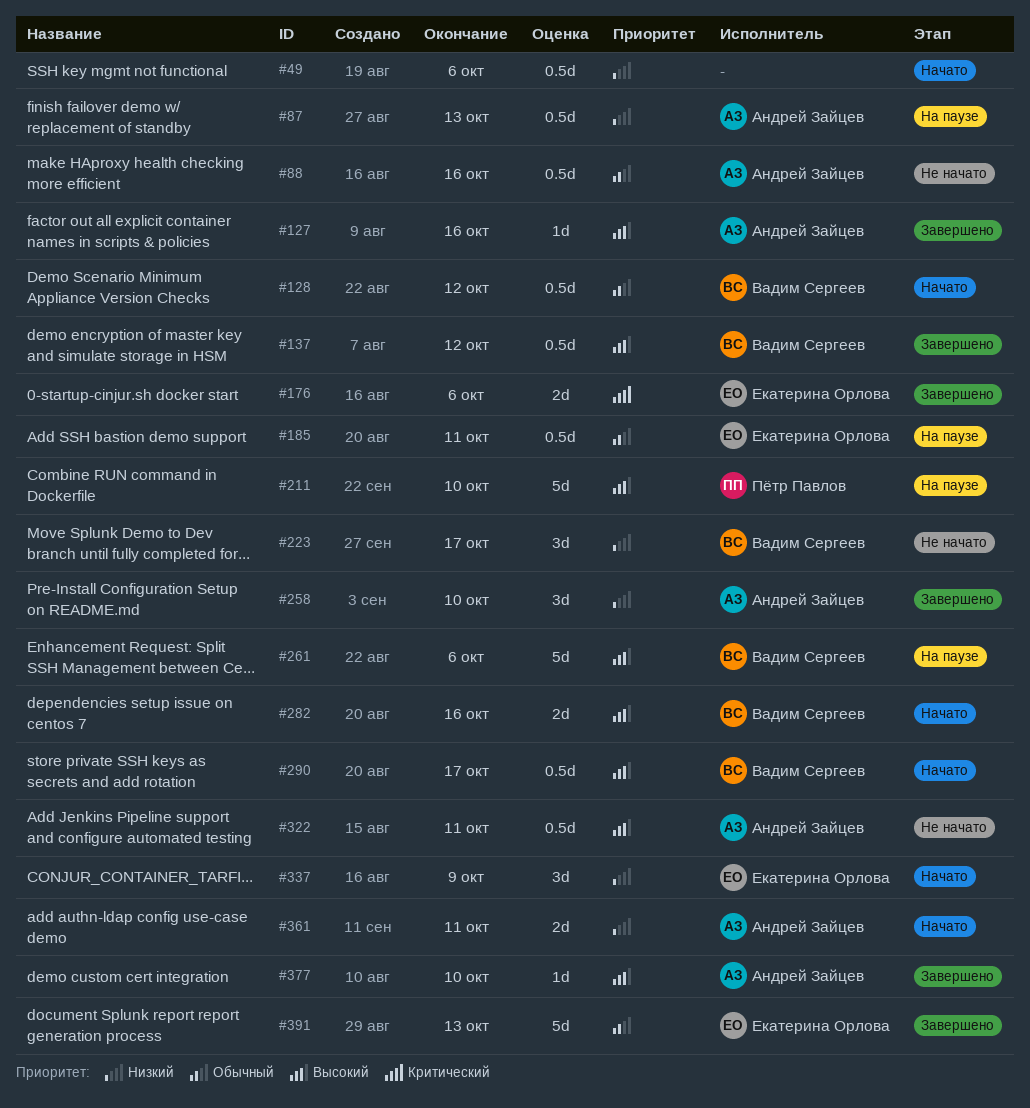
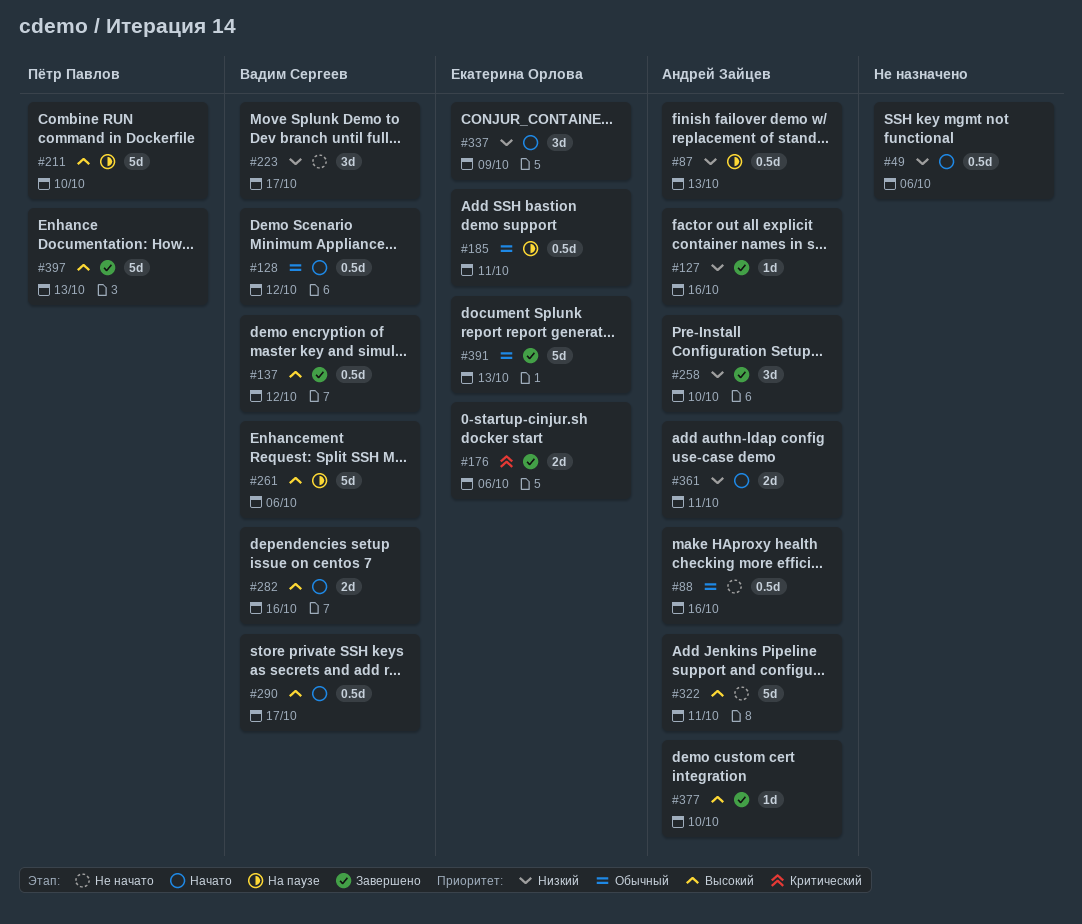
#127, priority: Высокий -> Низкий
#322, estimate: 0.5d -> 5d
#397: none -> present

